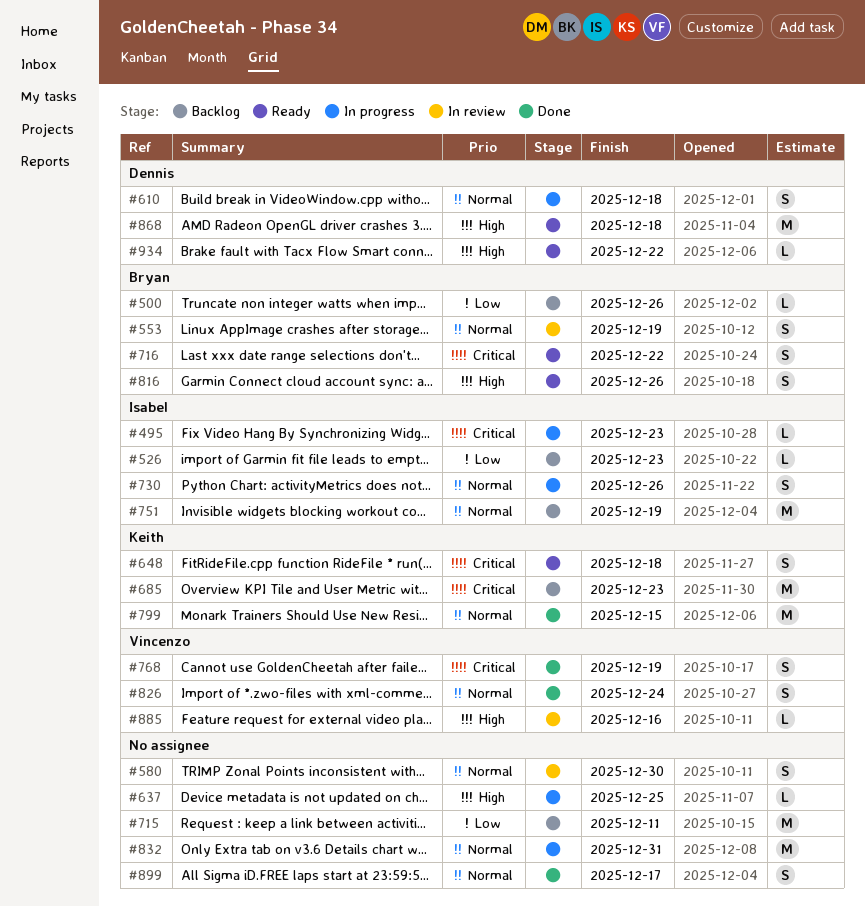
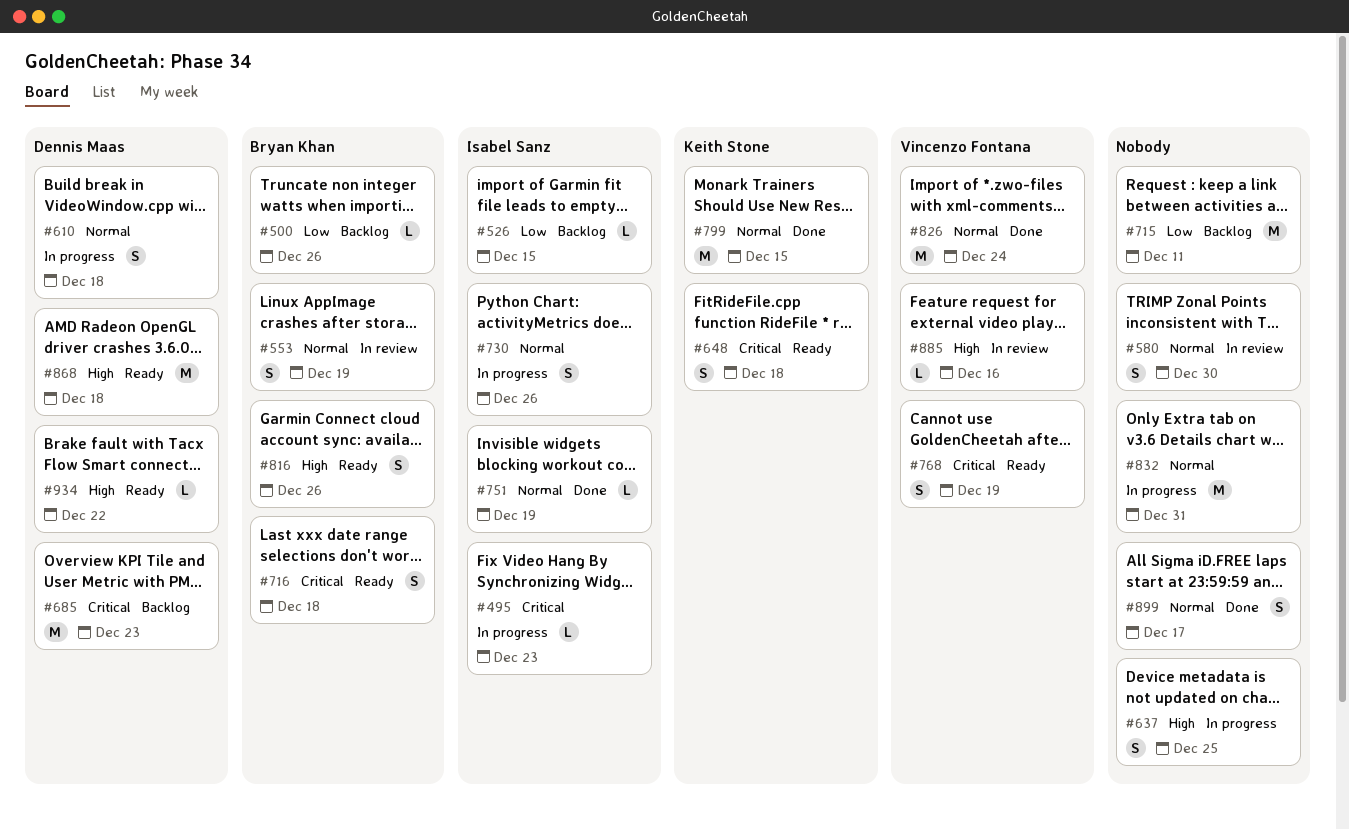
#526, due: Dec 23 -> Dec 15
#637, estimate: L -> S
#685, owner: Keith Stone -> Dennis Maas
#716, due: Dec 22 -> Dec 18
#751, status: Backlog -> Done
#751, estimate: M -> L
#768, status: Done -> Ready
#826, estimate: S -> M

